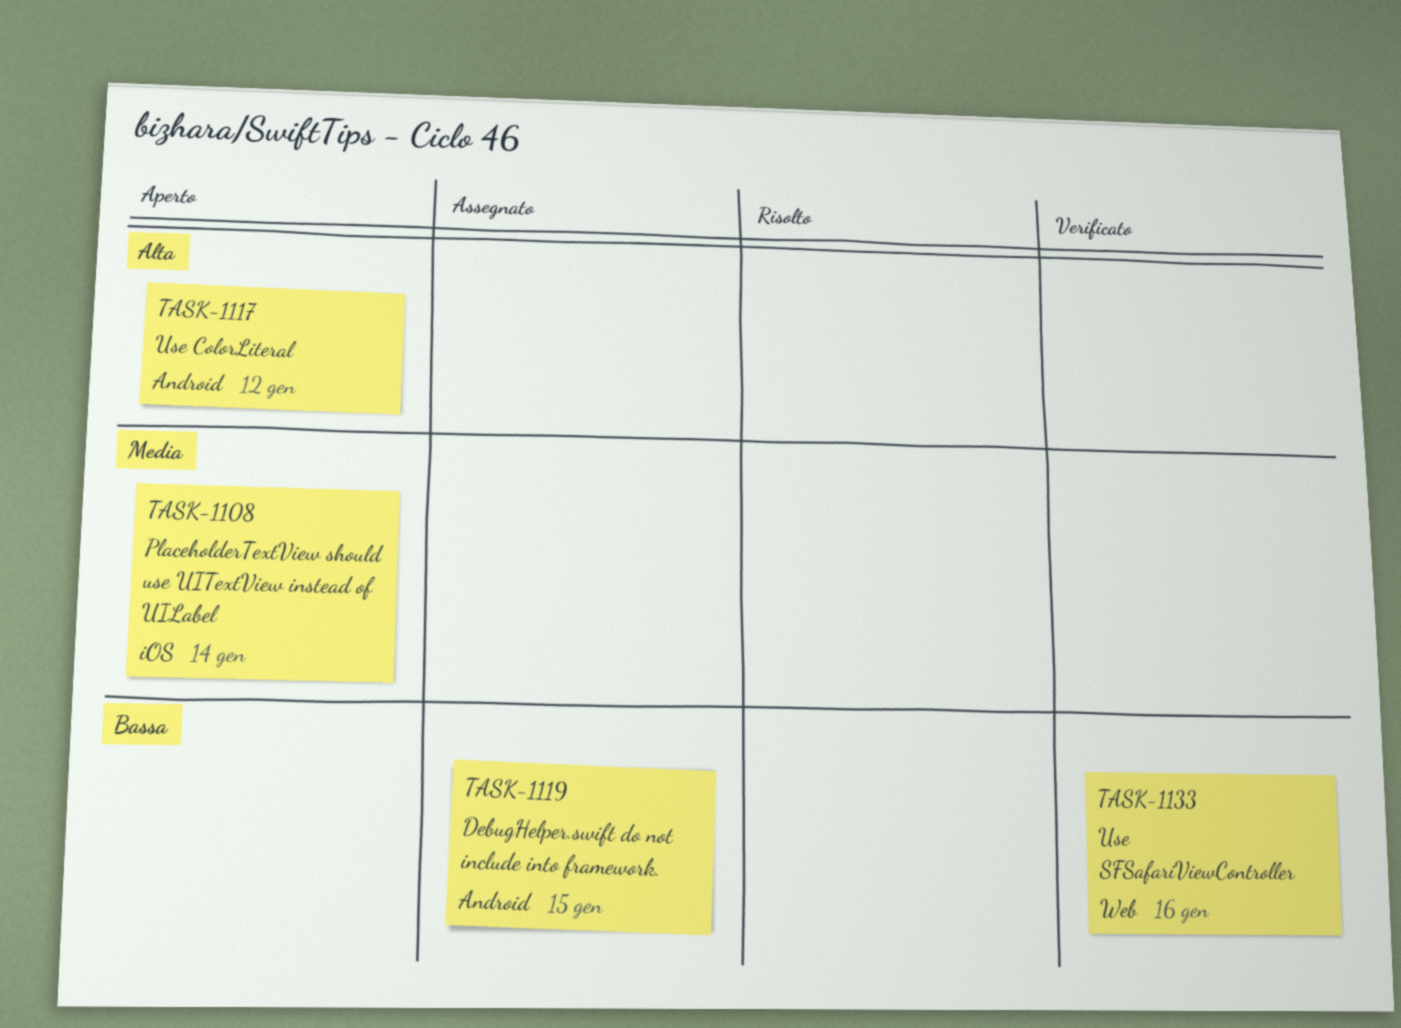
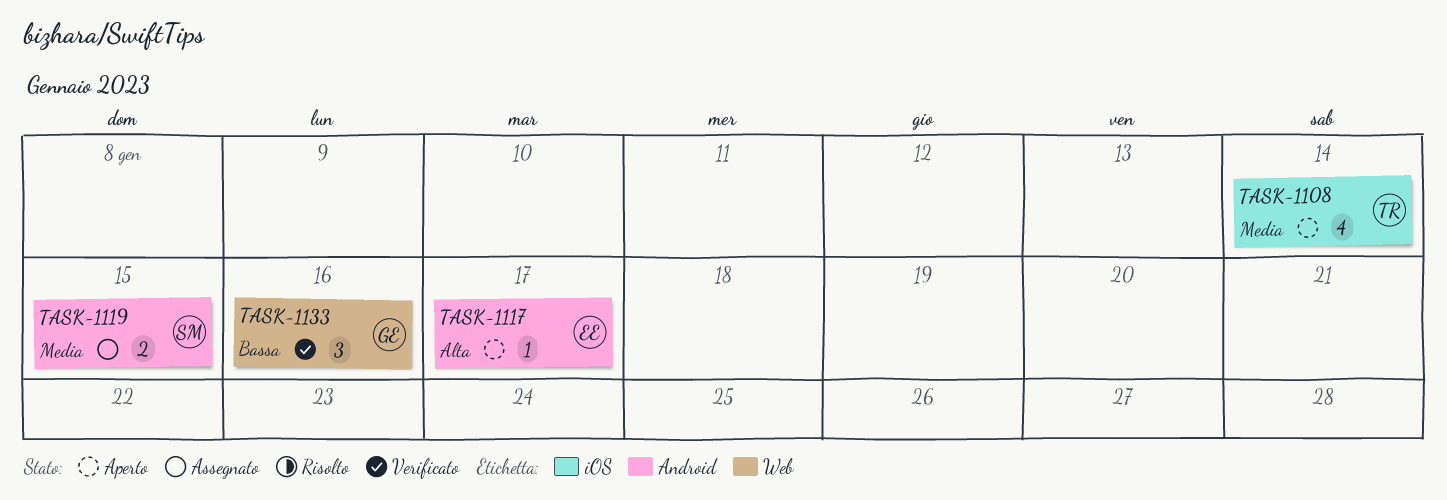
TASK-1117, due: Jan 12 -> Jan 17
TASK-1119, priority: Bassa -> Media

